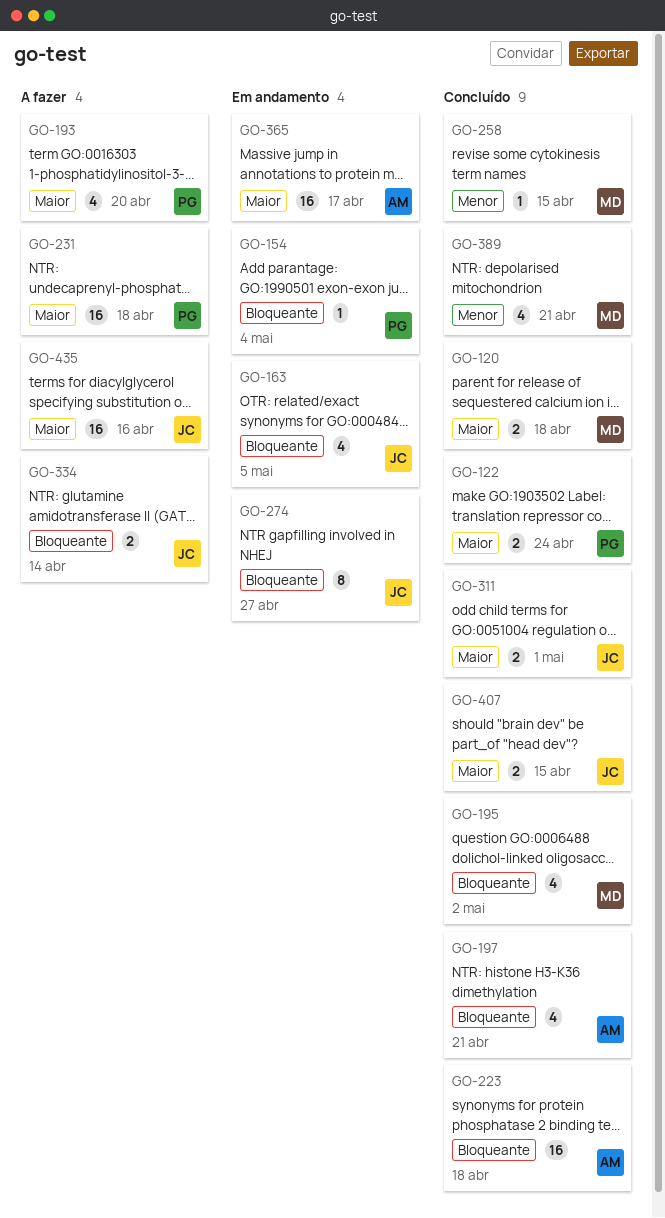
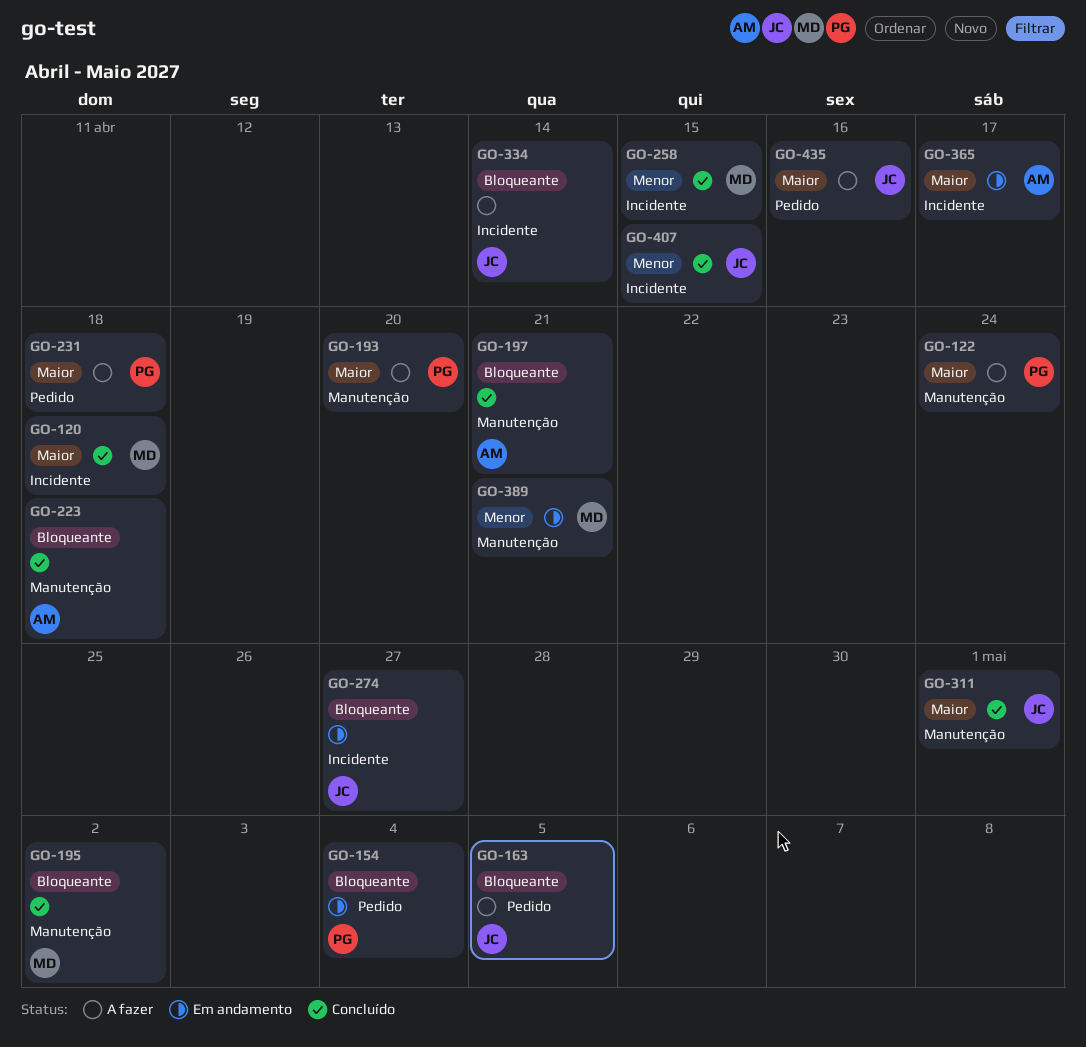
GO-122, status: Concluído -> A fazer
GO-163, status: Em andamento -> A fazer
GO-389, status: Concluído -> Em andamento
GO-407, priority: Maior -> Menor

